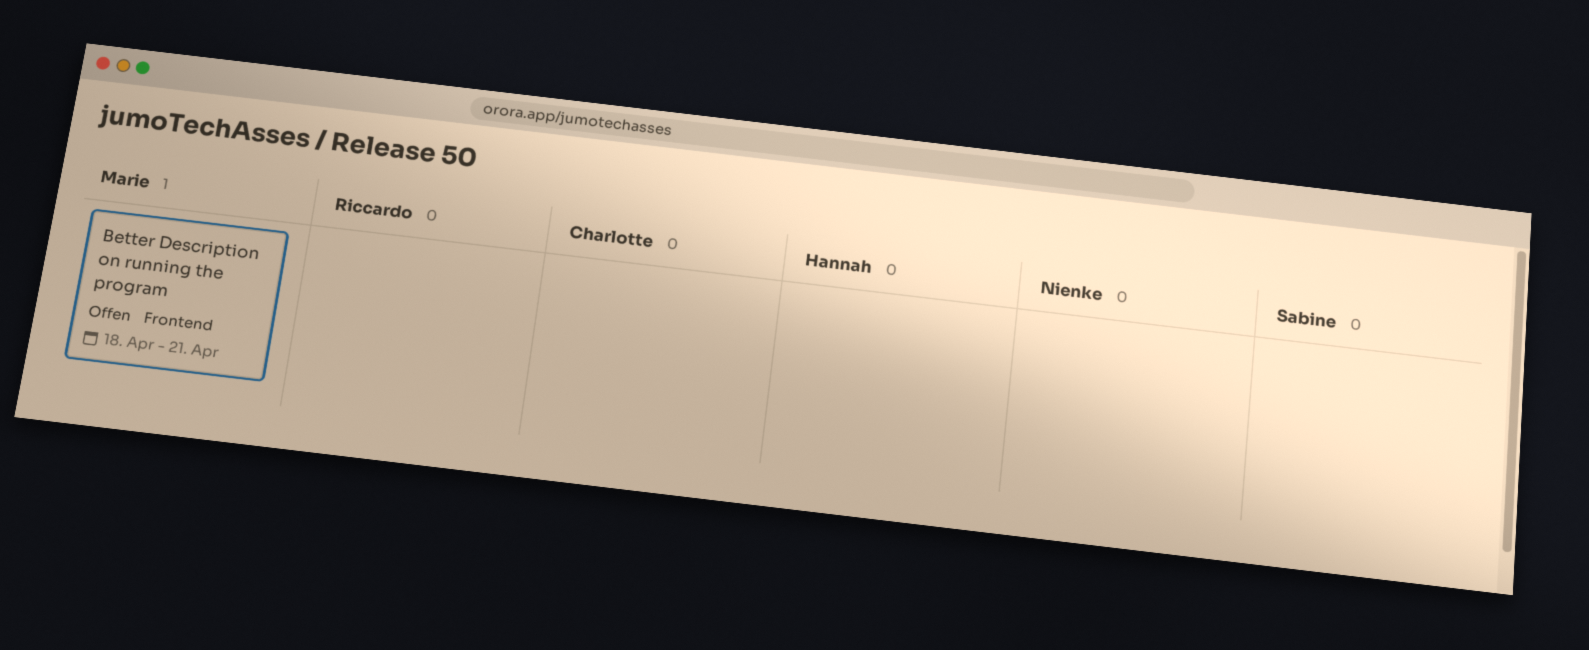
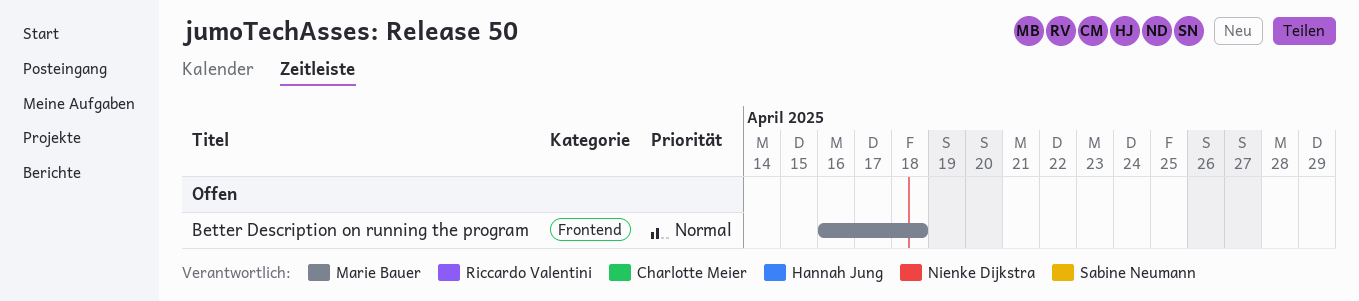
Better Description on running the program, start: Apr 18 -> Apr 16
Better Description on running the program, due: Apr 21 -> Apr 18

